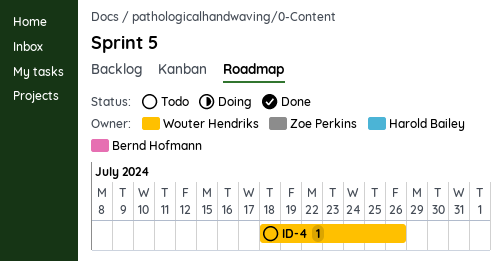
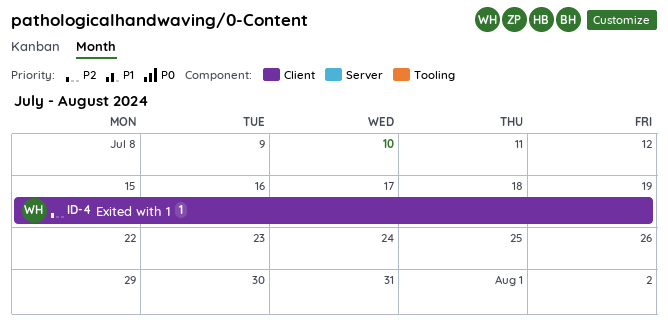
ID-4, start: Jul 18 -> Jul 15
ID-4, due: Jul 26 -> Jul 19

